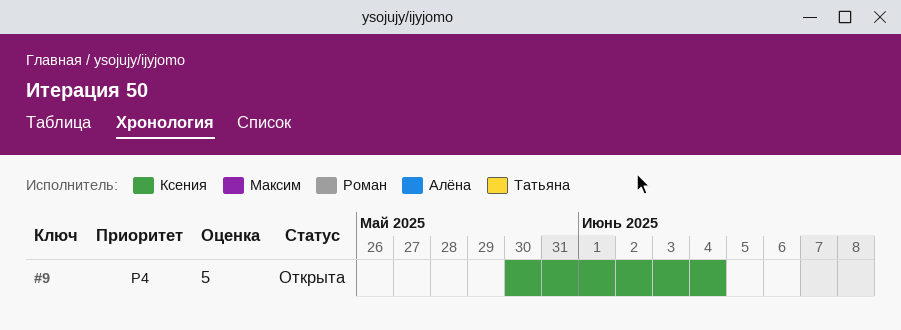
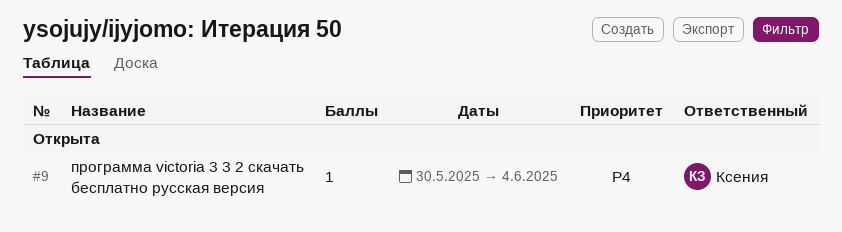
#9, estimate: 5 -> 1

